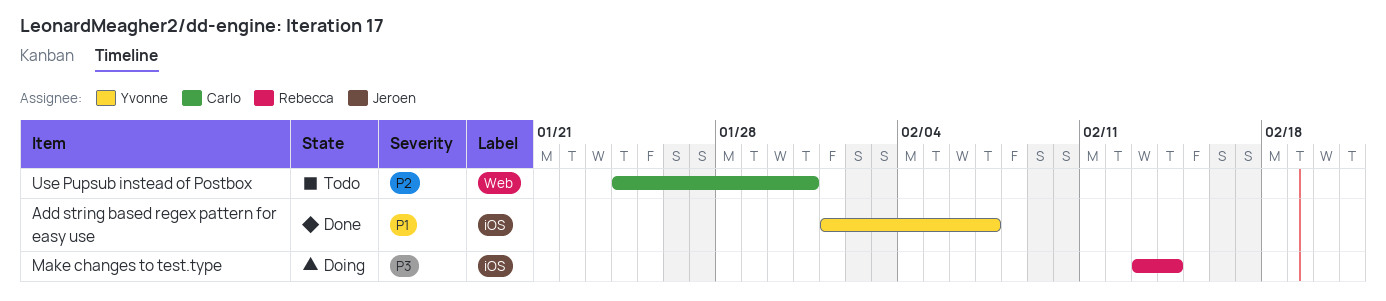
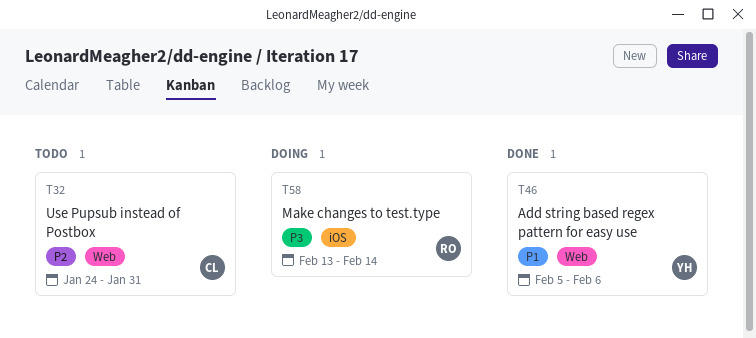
Add string based regex pattern for easy use, label: iOS -> Web
Add string based regex pattern for easy use, start: Feb 1 -> Feb 5
Add string based regex pattern for easy use, due: Feb 7 -> Feb 6

